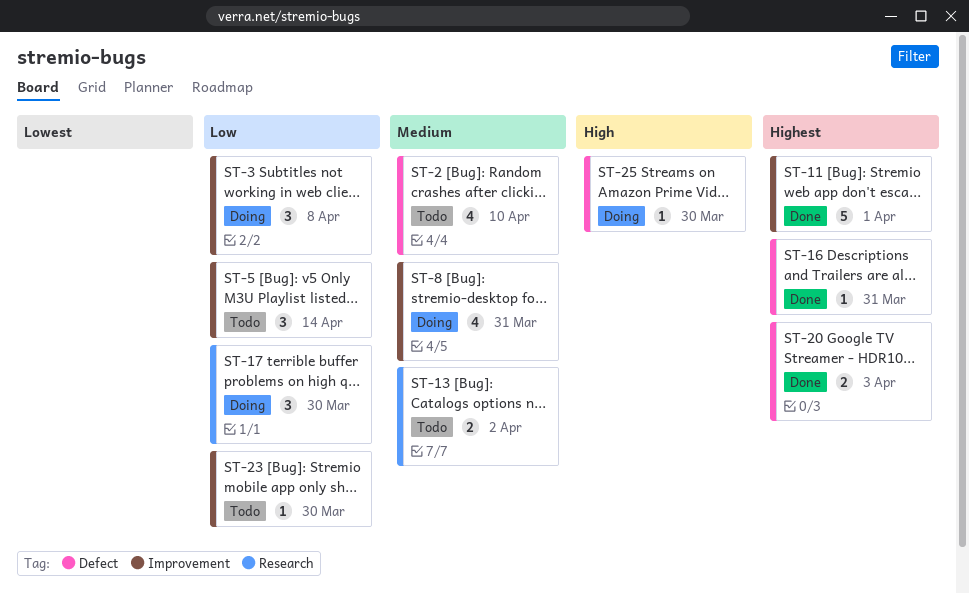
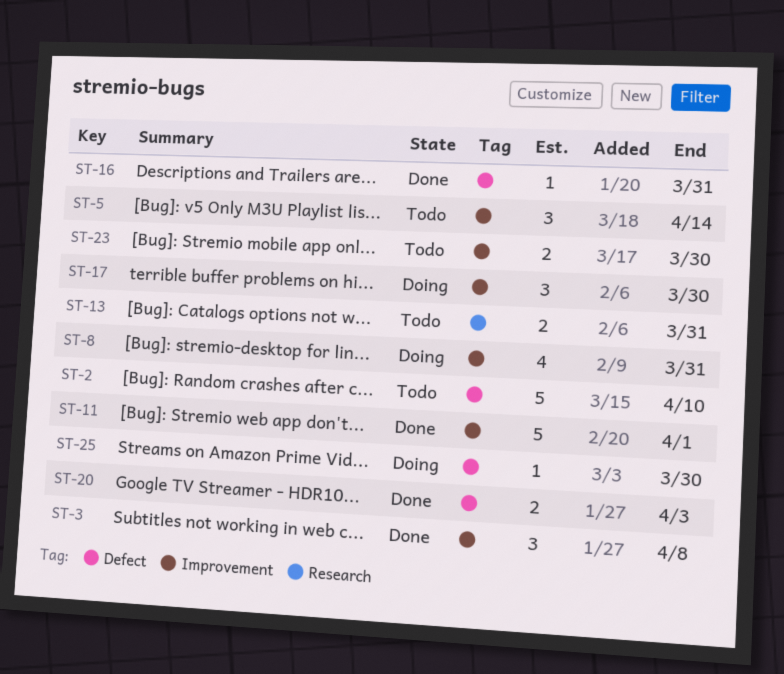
ST-2, estimate: 4 -> 5
ST-3, status: Doing -> Done
ST-13, due: Apr 2 -> Mar 31
ST-17, label: Research -> Improvement
ST-23, estimate: 1 -> 2

